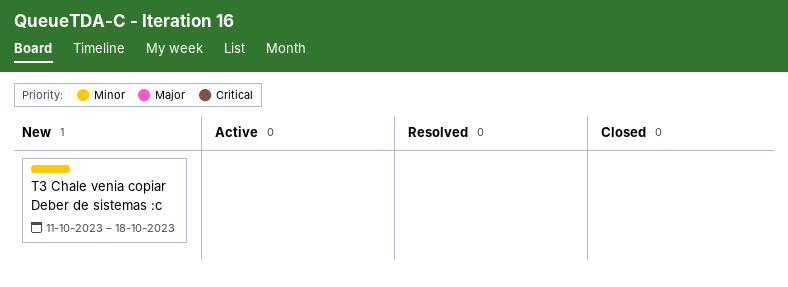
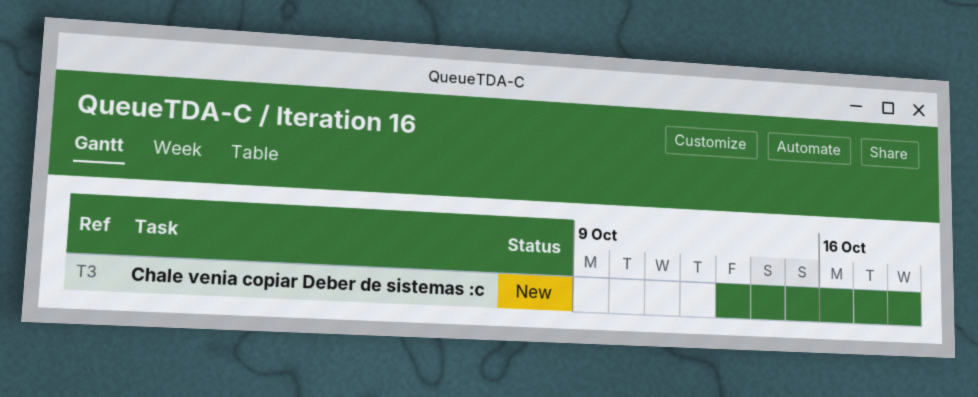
T3, start: Oct 11 -> Oct 13

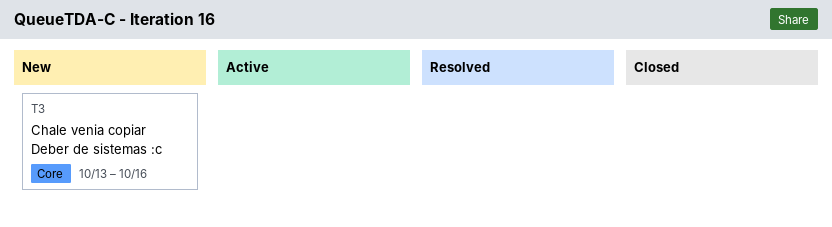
T3, due: Oct 18 -> Oct 16

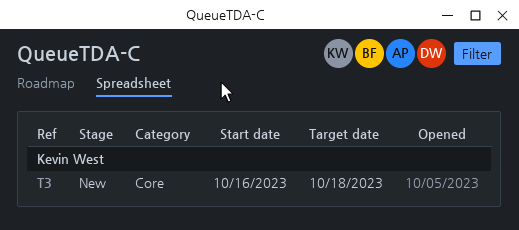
T3, start: Oct 13 -> Oct 16
T3, due: Oct 16 -> Oct 18

